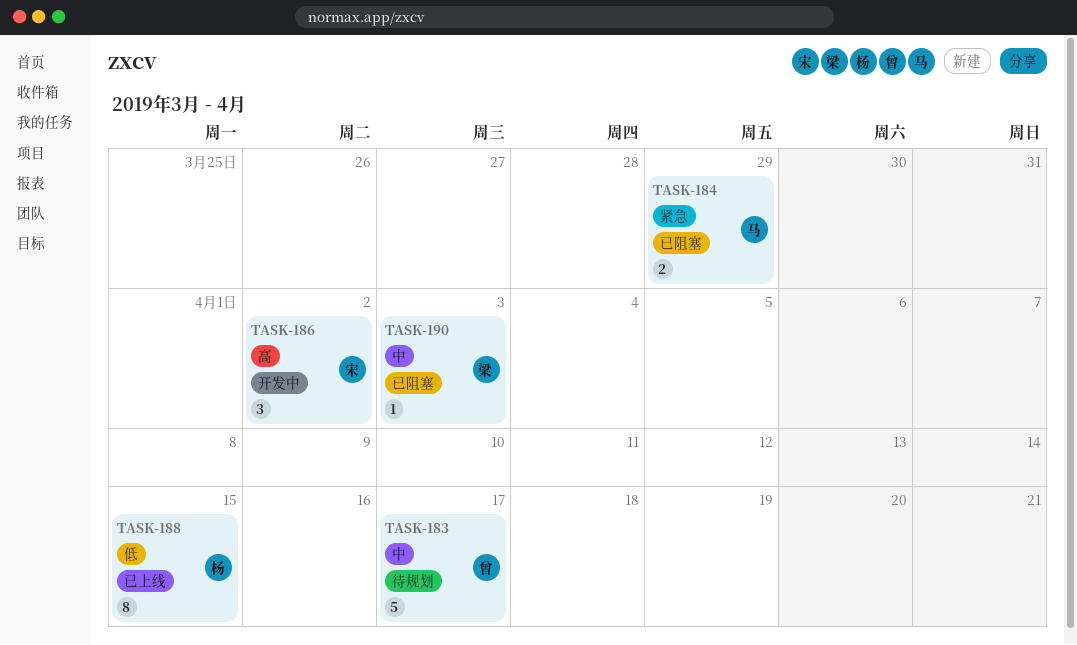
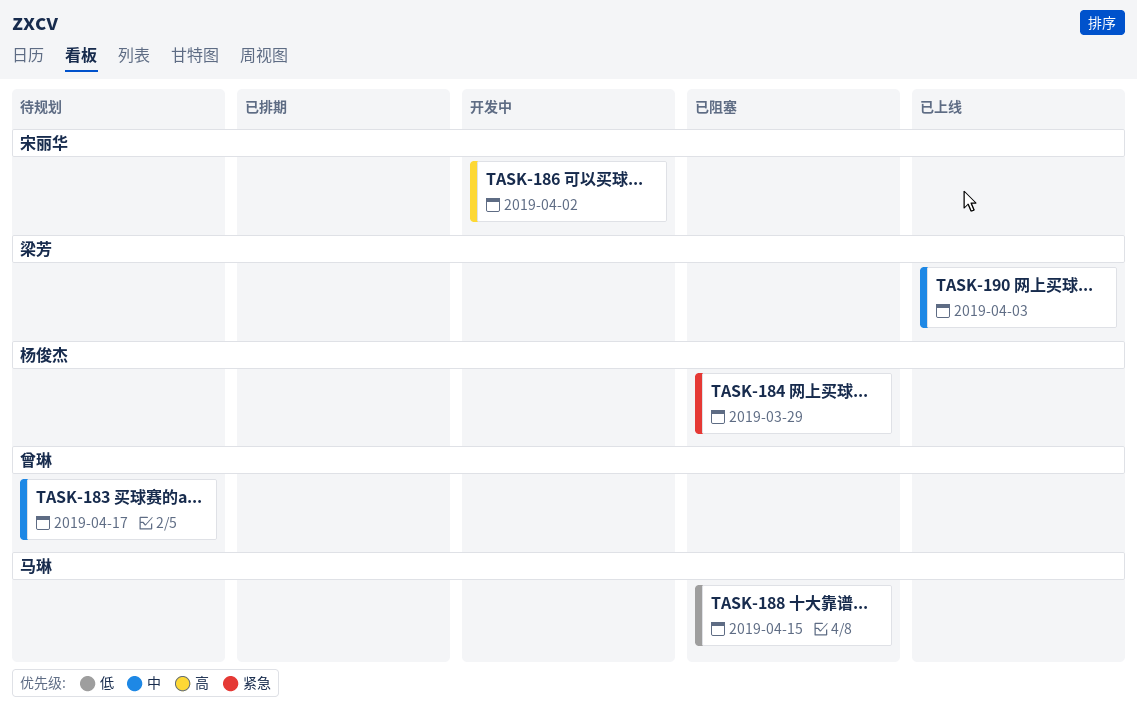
TASK-184, owner: 马琳 -> 杨俊杰
TASK-188, status: 已上线 -> 已阻塞
TASK-188, owner: 杨俊杰 -> 马琳
TASK-190, status: 已阻塞 -> 已上线

